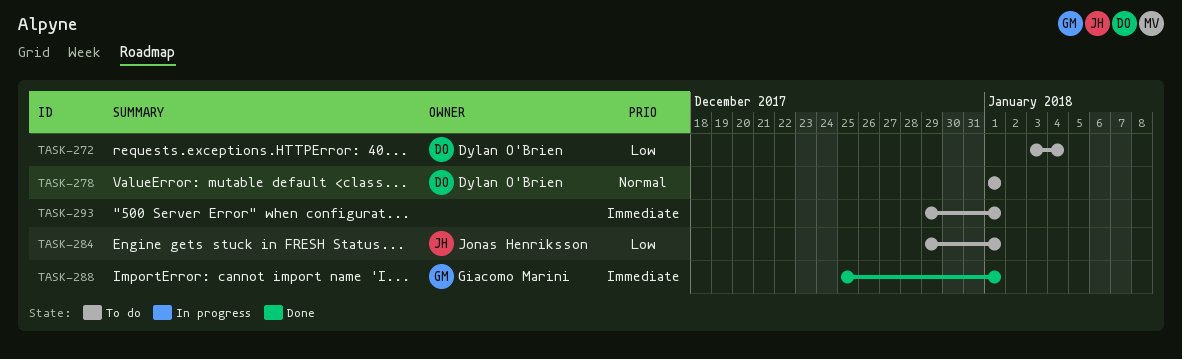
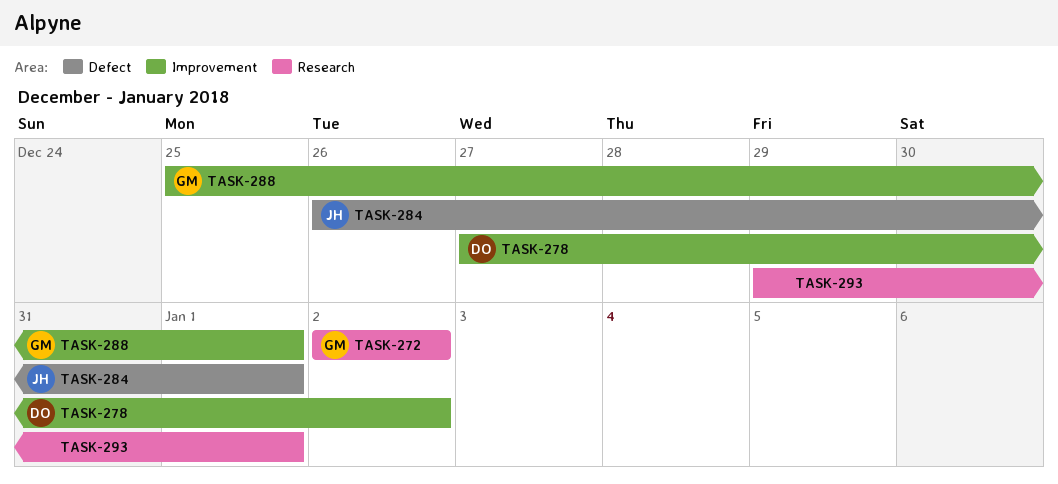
TASK-272, owner: Dylan O'Brien -> Giacomo Marini
TASK-272, start: Jan 3 -> Jan 2
TASK-272, due: Jan 4 -> Jan 2
TASK-278, start: Jan 1 -> Dec 27
TASK-278, due: Jan 1 -> Jan 2
TASK-284, start: Dec 29 -> Dec 26

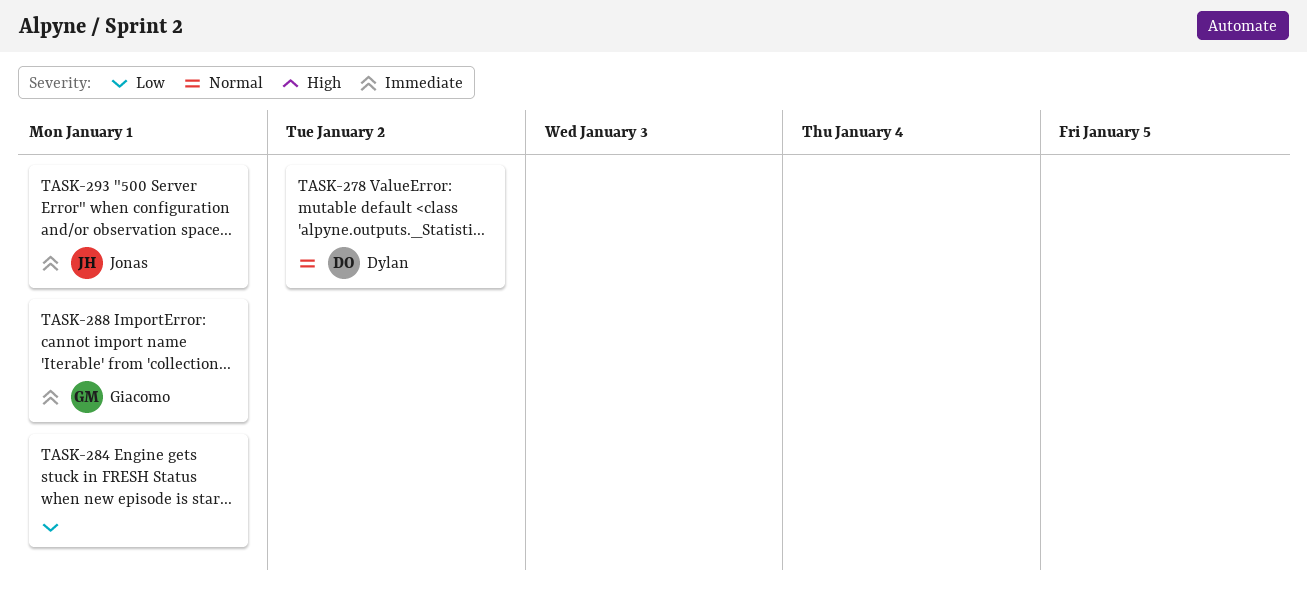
TASK-272: present -> none
TASK-284, owner: Jonas -> none
TASK-293, owner: none -> Jonas

